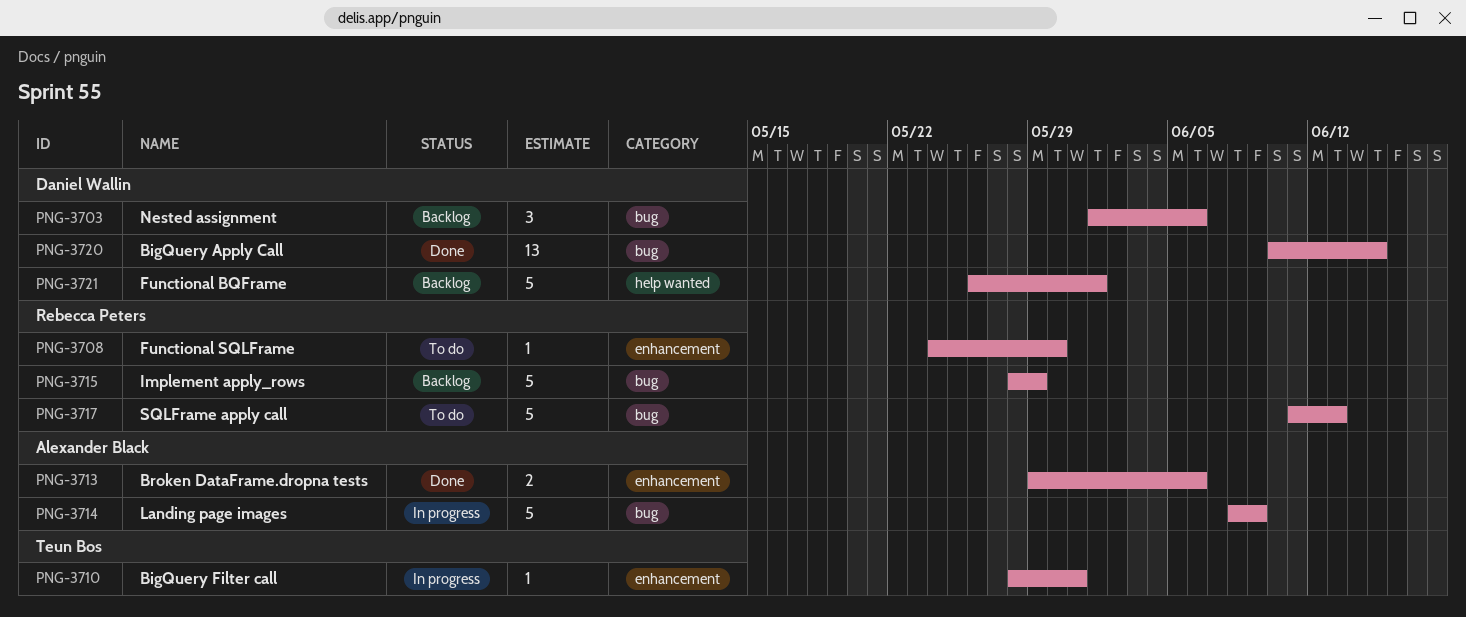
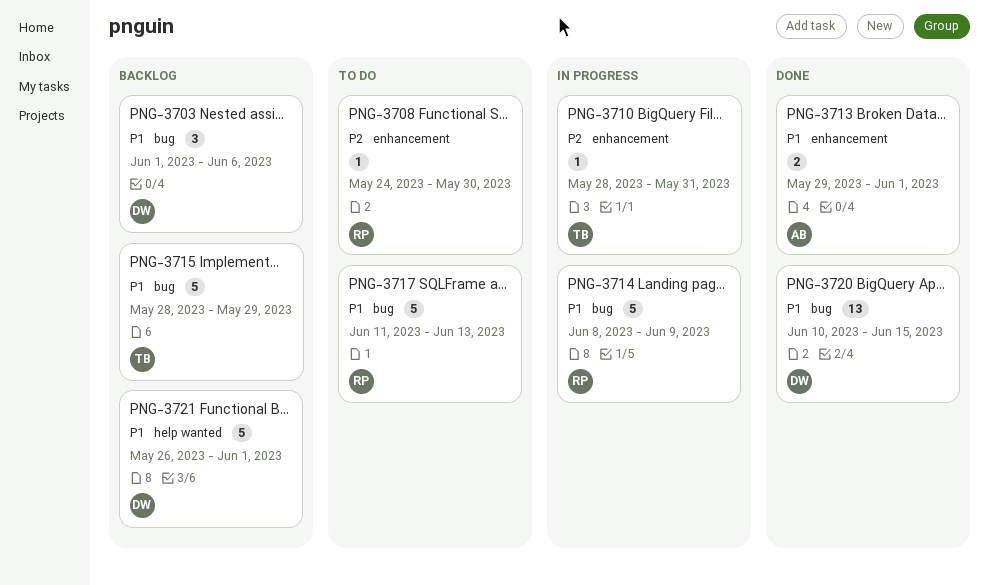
PNG-3713, due: Jun 6 -> Jun 1
PNG-3714, owner: Alexander Black -> Rebecca Peters
PNG-3715, owner: Rebecca Peters -> Teun Bos

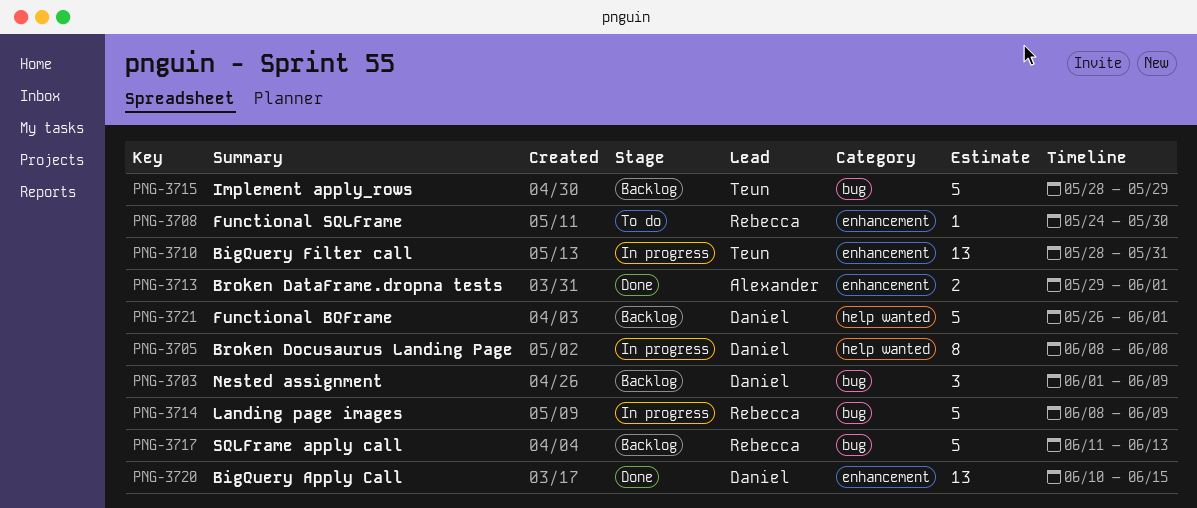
PNG-3703, due: Jun 6 -> Jun 9
PNG-3705: none -> present
PNG-3710, estimate: 1 -> 13
PNG-3717, status: To do -> Backlog
PNG-3720, label: bug -> enhancement

